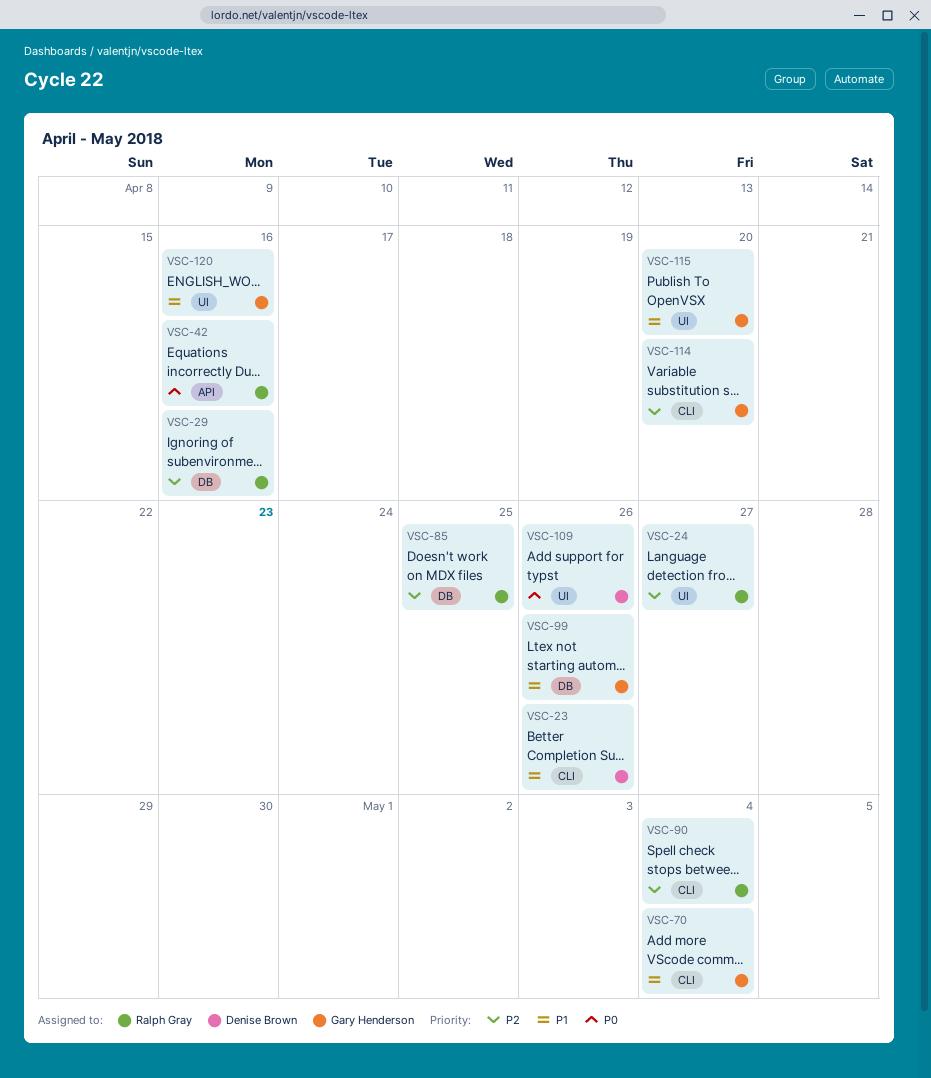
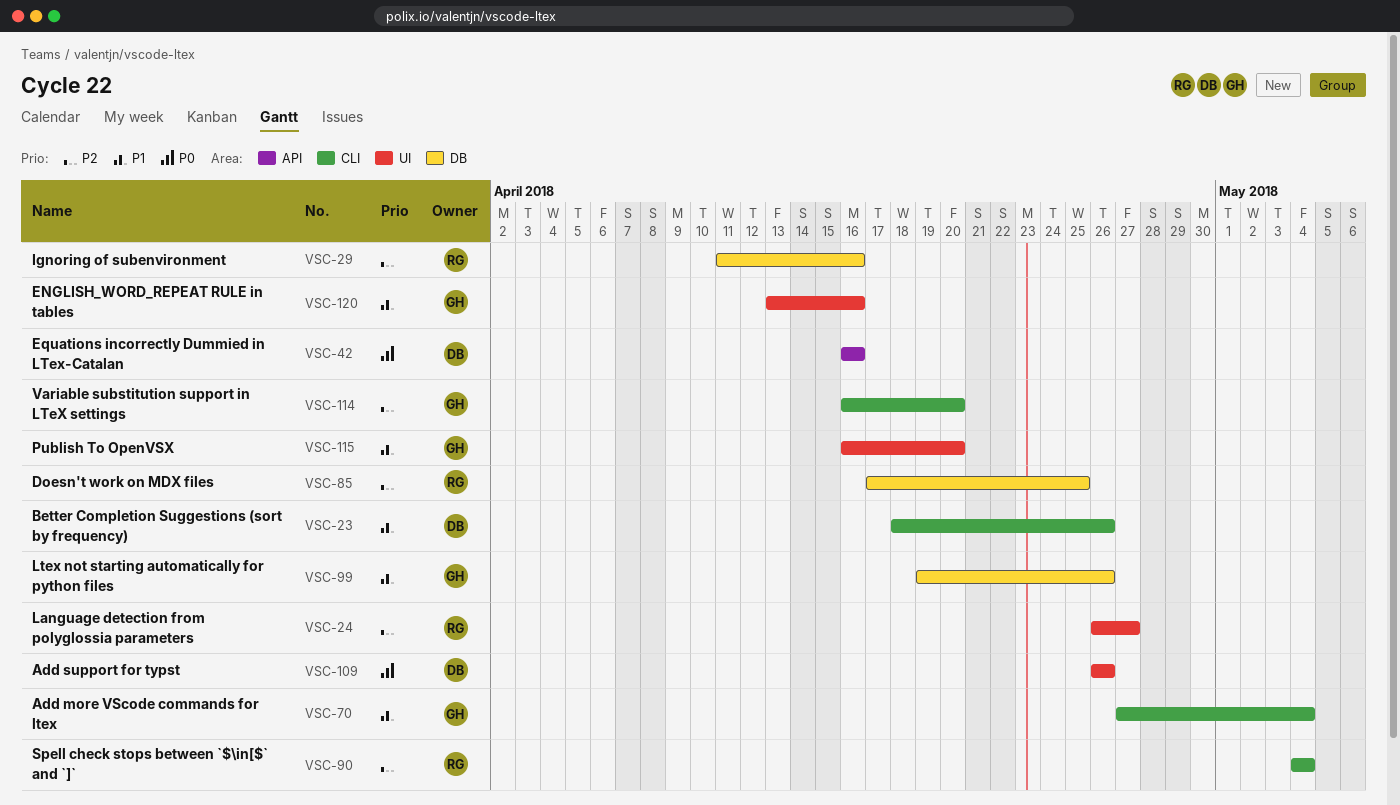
VSC-42, owner: Ralph Gray -> Denise Brown

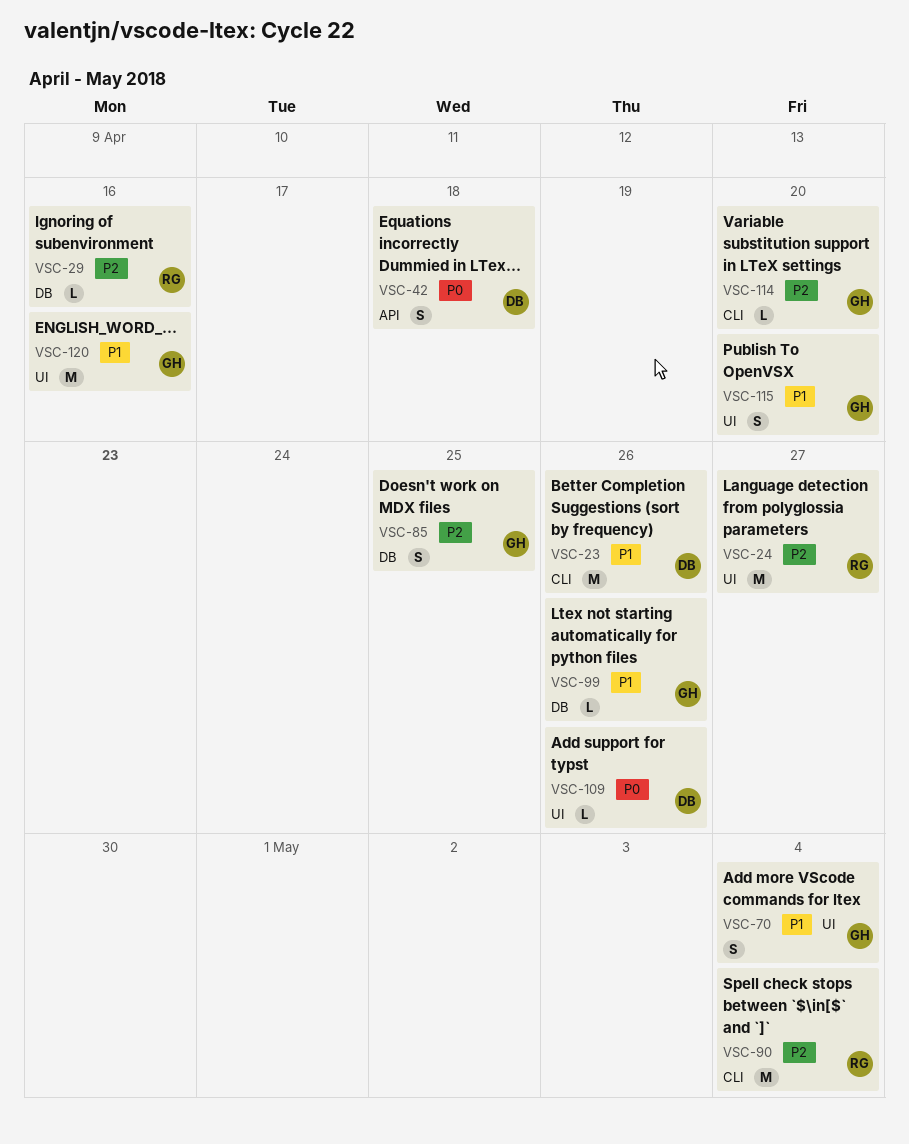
VSC-42, due: Apr 16 -> Apr 18
VSC-70, label: CLI -> UI
VSC-85, owner: RG -> GH

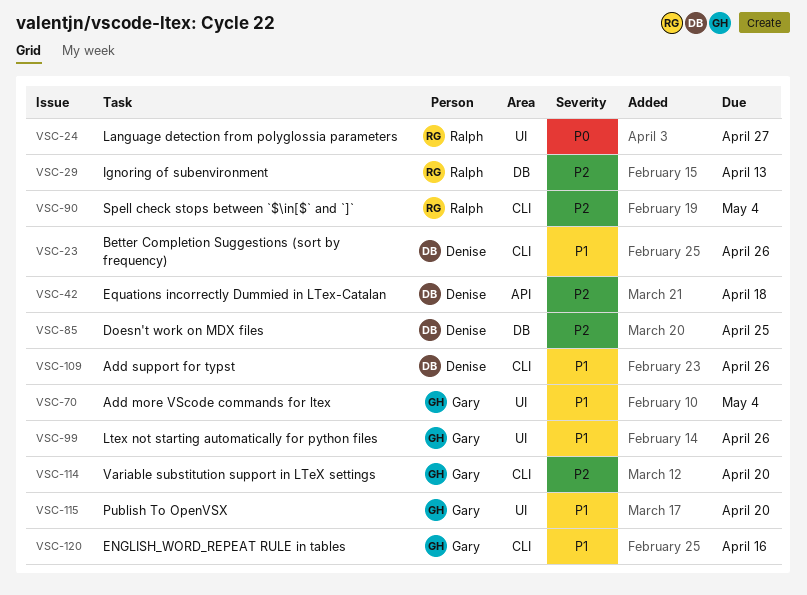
VSC-24, priority: P2 -> P0
VSC-29, due: Apr 16 -> Apr 13
VSC-42, priority: P0 -> P2
VSC-85, owner: Gary -> Denise
VSC-99, label: DB -> UI
VSC-109, priority: P0 -> P1
VSC-109, label: UI -> CLI
VSC-120, label: UI -> CLI

